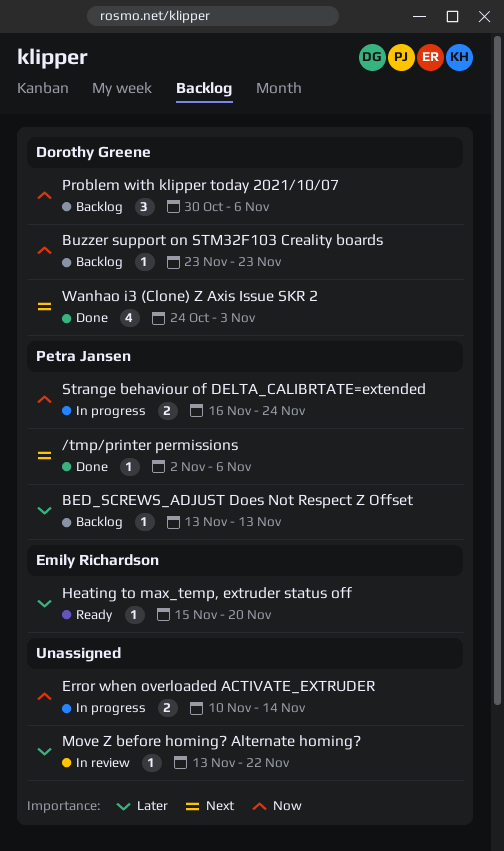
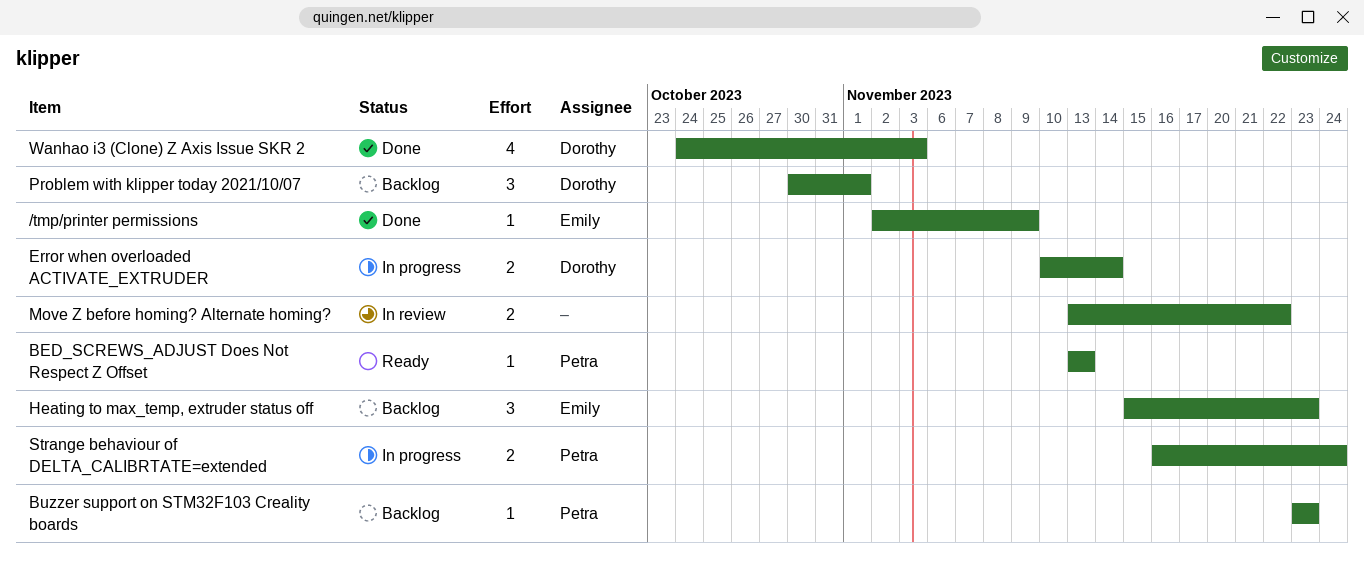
/tmp/printer permissions, owner: Petra Jansen -> Emily Richardson
/tmp/printer permissions, due: Nov 6 -> Nov 9
BED_SCREWS_ADJUST Does Not Respect Z Offset, status: Backlog -> Ready
Buzzer support on STM32F103 Creality boards, owner: Dorothy Greene -> Petra Jansen
Error when overloaded ACTIVATE_EXTRUDER, owner: none -> Dorothy Greene
Heating to max_temp, extruder status off, status: Ready -> Backlog
Heating to max_temp, extruder status off, estimate: 1 -> 3
Heating to max_temp, extruder status off, due: Nov 20 -> Nov 23
Move Z before homing? Alternate homing?, estimate: 1 -> 2
Problem with klipper today 2021/10/07, due: Nov 6 -> Nov 1

